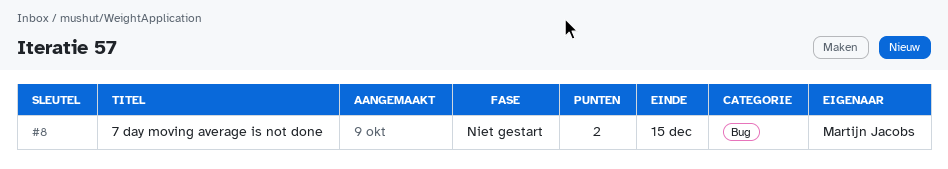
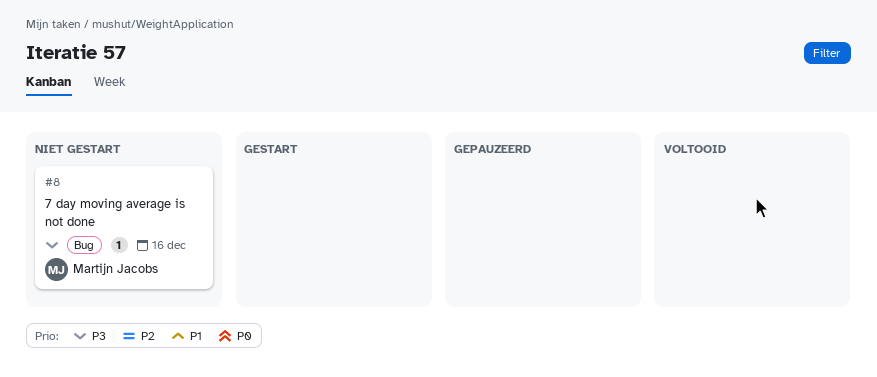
#8, estimate: 2 -> 1
#8, due: Dec 15 -> Dec 16

